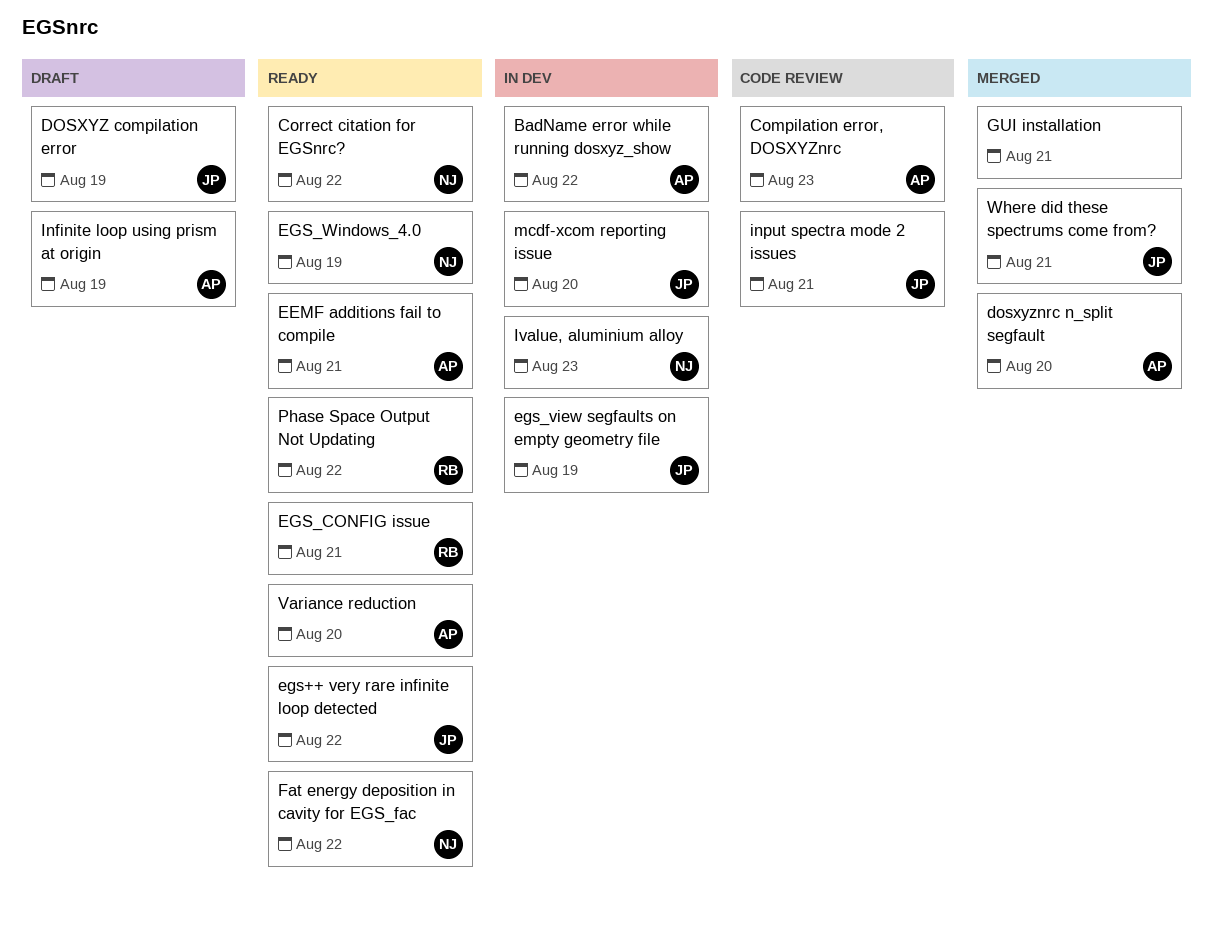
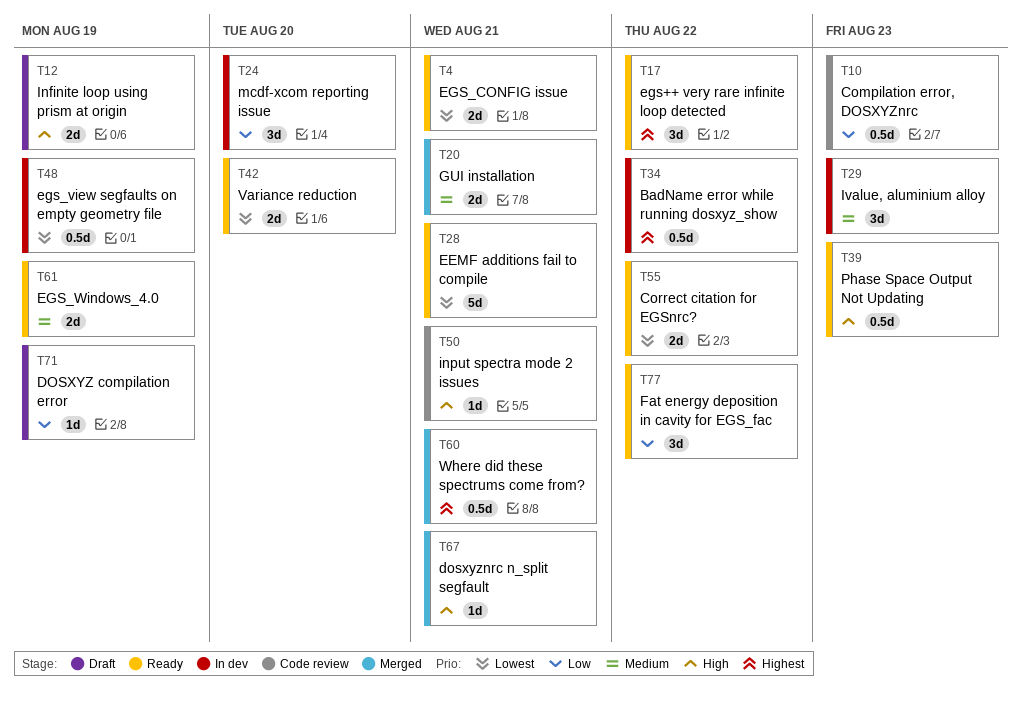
dosxyznrc n_split segfault, due: Aug 20 -> Aug 21
Phase Space Output Not Updating, due: Aug 22 -> Aug 23

